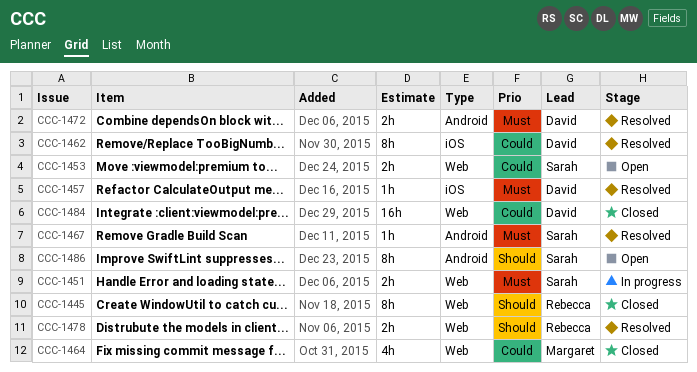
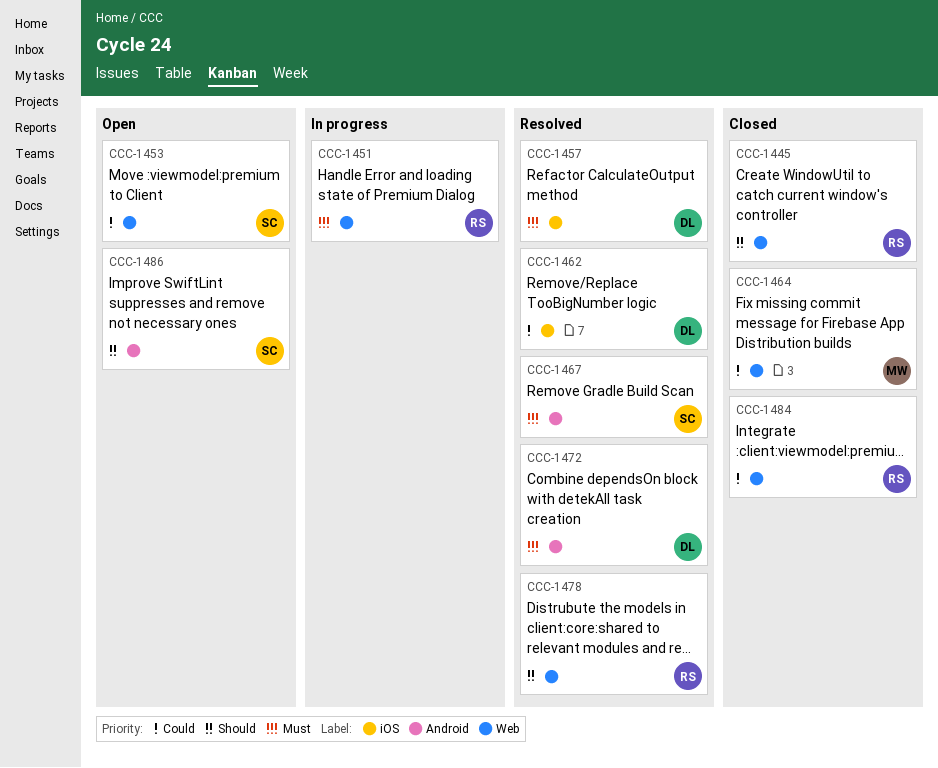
CCC-1451, owner: Sarah -> Rebecca
CCC-1484, owner: David -> Rebecca

